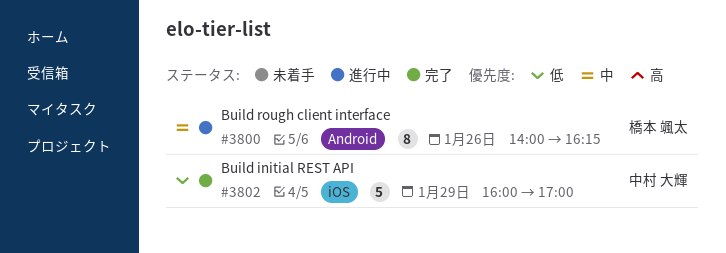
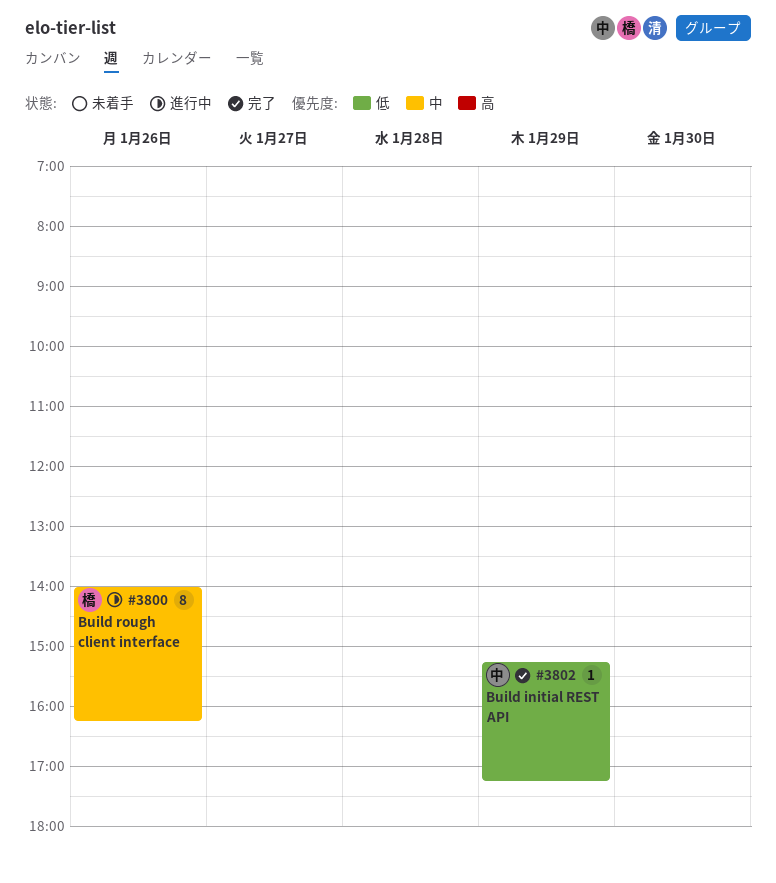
#3802, estimate: 5 -> 1
#3802, begins: 16:00 -> 15:15
#3802, ends: 17:00 -> 17:15

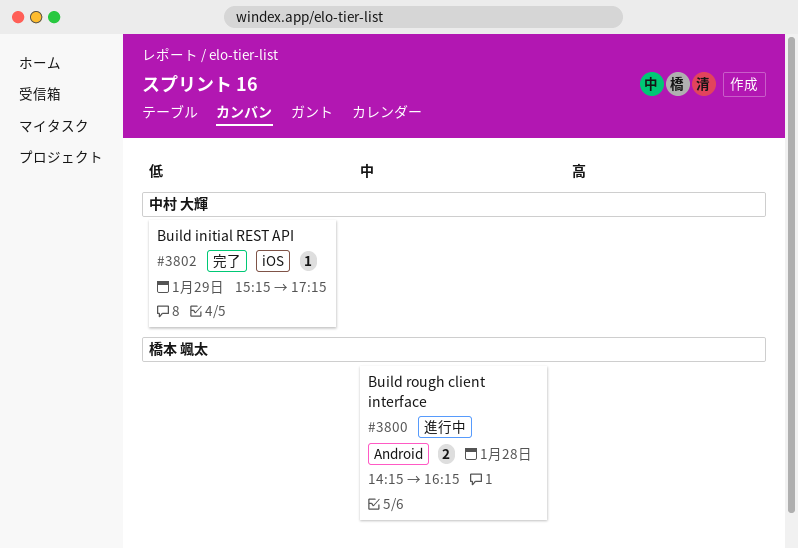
#3800, estimate: 8 -> 2
#3800, day: Jan 26 -> Jan 28
#3800, begins: 14:00 -> 14:15

